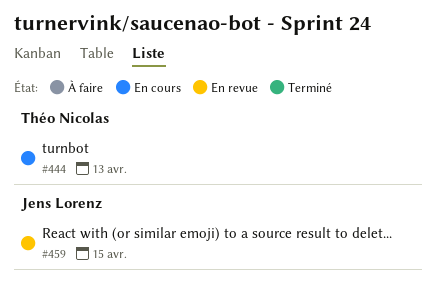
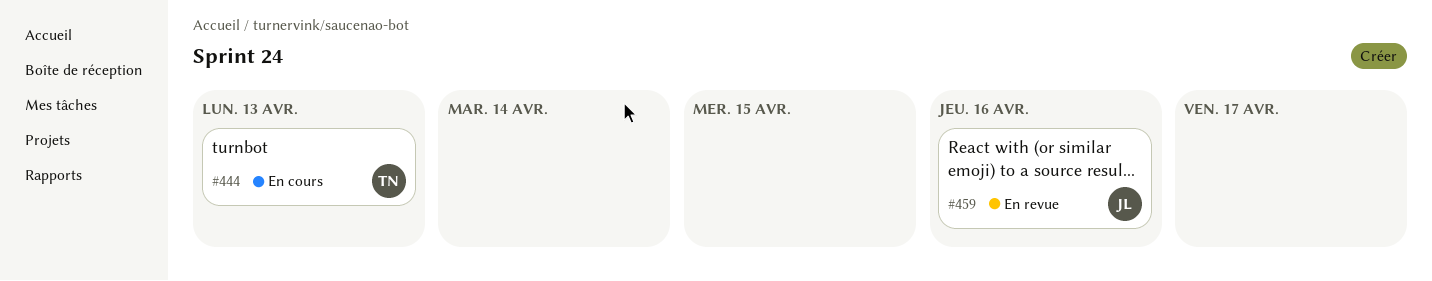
#459, due: Apr 15 -> Apr 16

